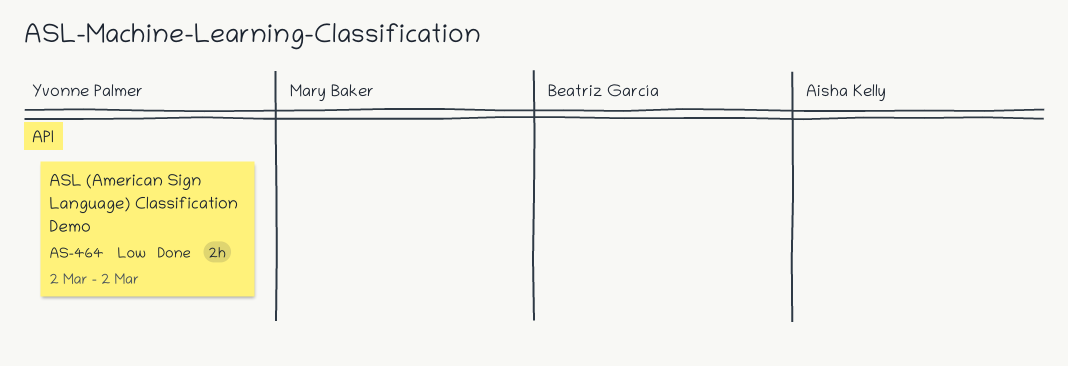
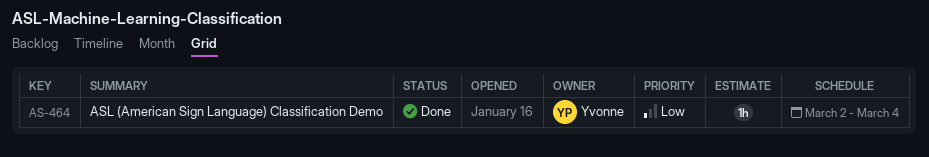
AS-464, estimate: 2h -> 1h
AS-464, due: Mar 2 -> Mar 4

